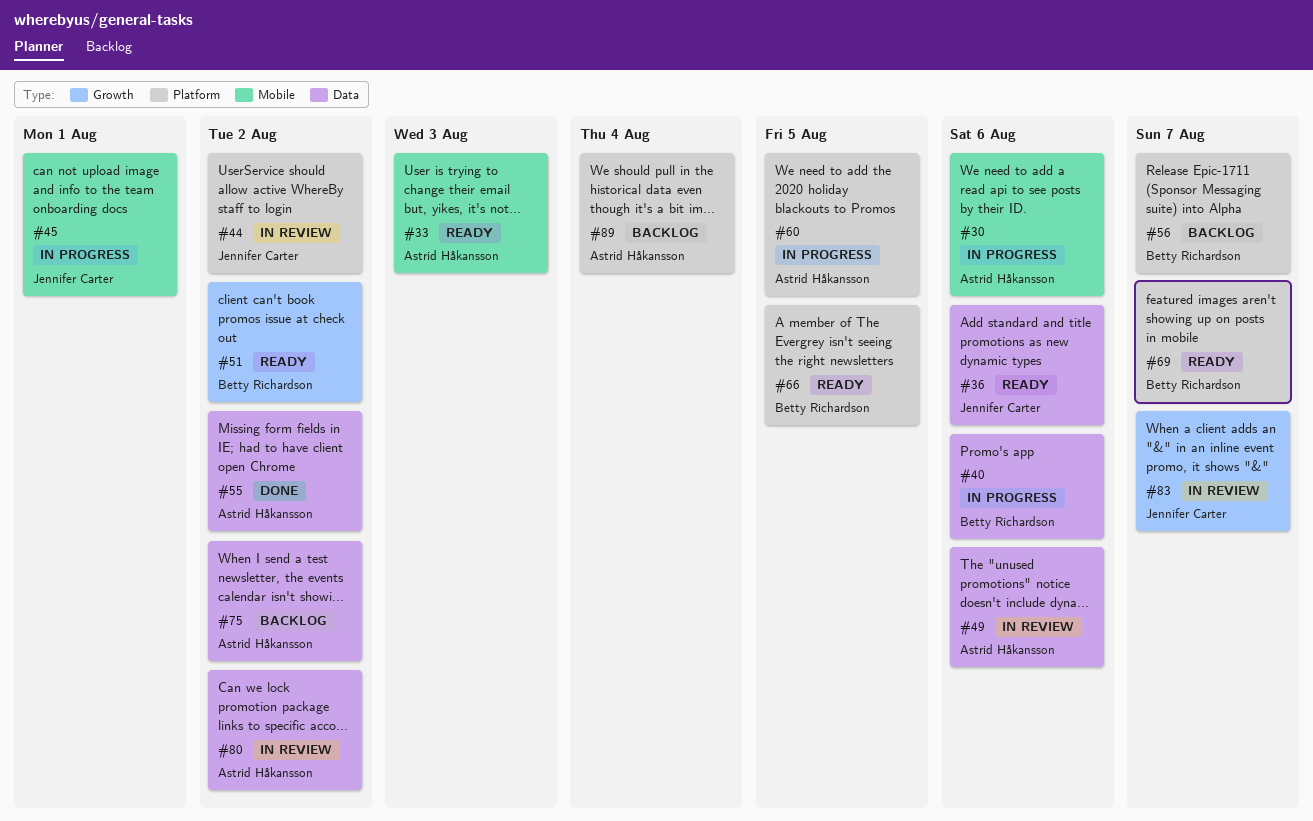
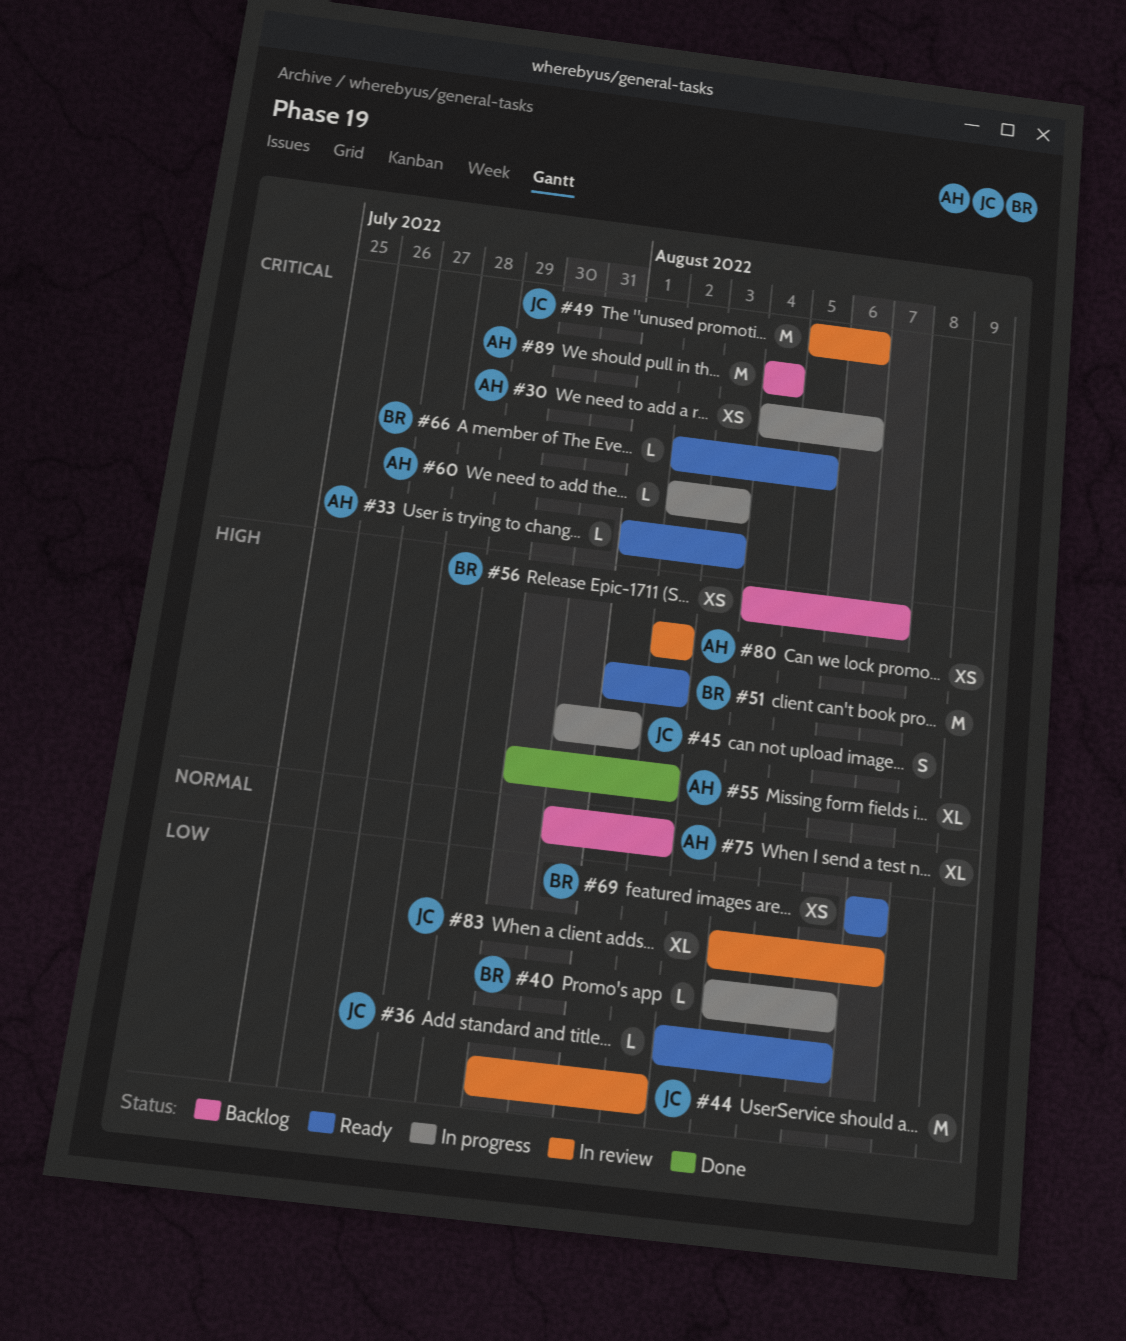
#49, owner: Astrid Håkansson -> Jennifer Carter
#60, due: Aug 5 -> Aug 3

